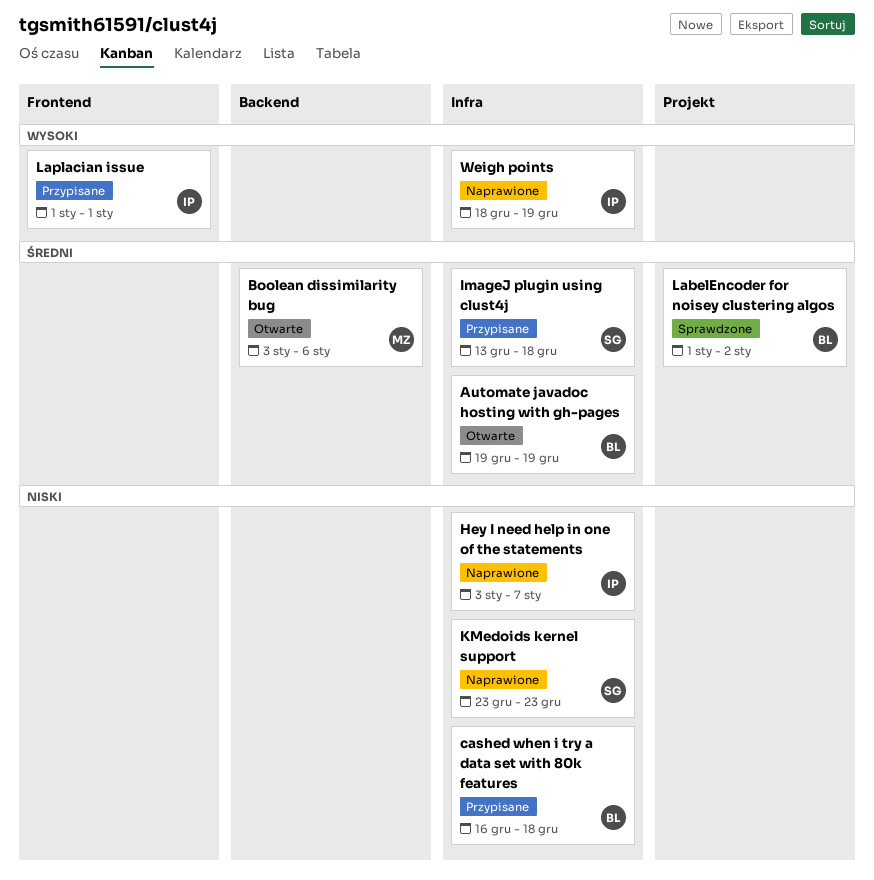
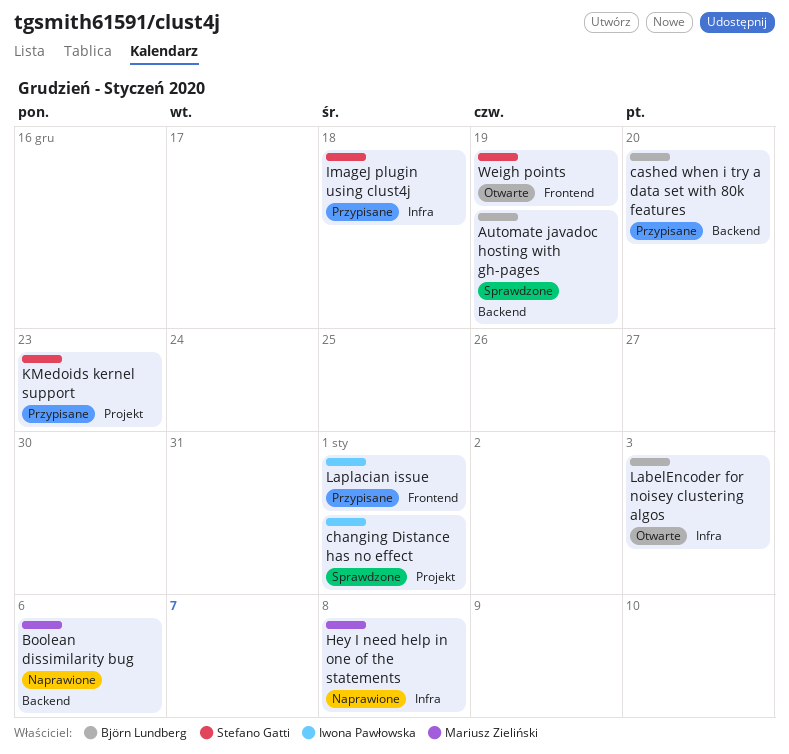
Automate javadoc hosting with gh-pages, status: Otwarte -> Sprawdzone
Automate javadoc hosting with gh-pages, label: Infra -> Backend
Boolean dissimilarity bug, status: Otwarte -> Naprawione
cashed when i try a data set with 80k features, label: Infra -> Backend
cashed when i try a data set with 80k features, due: Dec 18 -> Dec 20
changing Distance has no effect: none -> present
Hey I need help in one of the statements, owner: Iwona Pawłowska -> Mariusz Zieliński
Hey I need help in one of the statements, due: Jan 7 -> Jan 8
KMedoids kernel support, status: Naprawione -> Przypisane
KMedoids kernel support, label: Infra -> Projekt
LabelEncoder for noisey clustering algos, status: Sprawdzone -> Otwarte
LabelEncoder for noisey clustering algos, label: Projekt -> Infra
LabelEncoder for noisey clustering algos, due: Jan 2 -> Jan 3
Weigh points, status: Naprawione -> Otwarte
Weigh points, owner: Iwona Pawłowska -> Stefano Gatti
Weigh points, label: Infra -> Frontend

